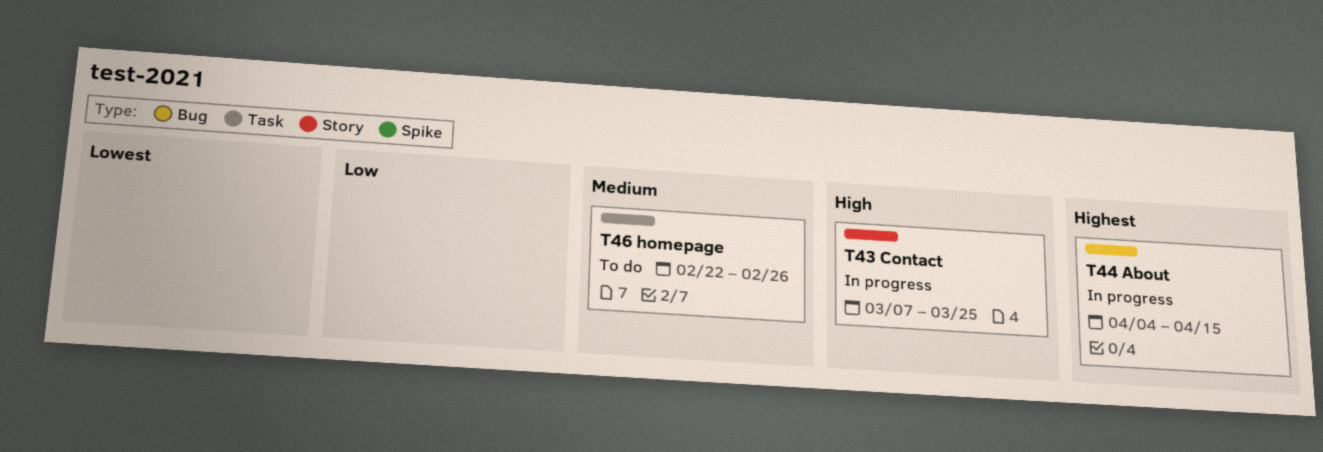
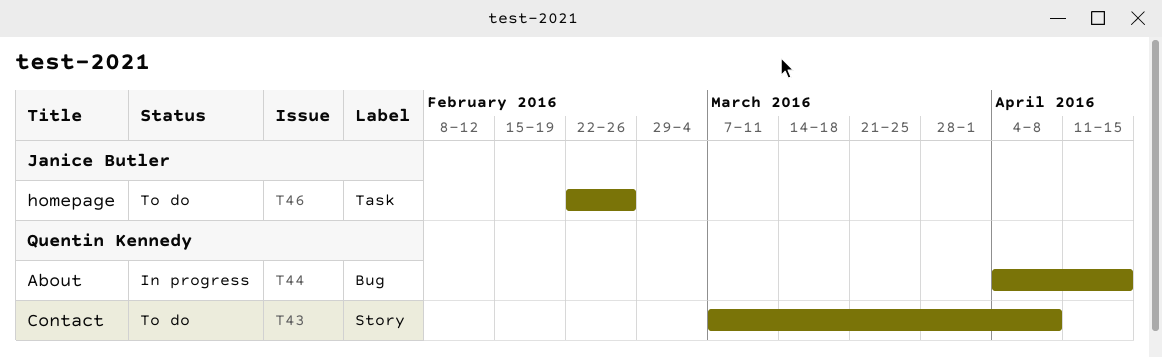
T43, status: In progress -> To do
T43, due: Mar 25 -> Apr 8

